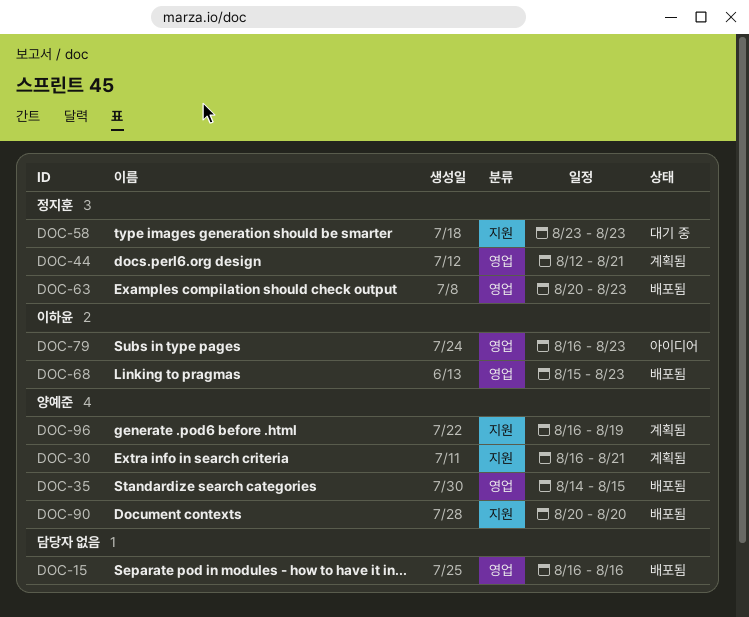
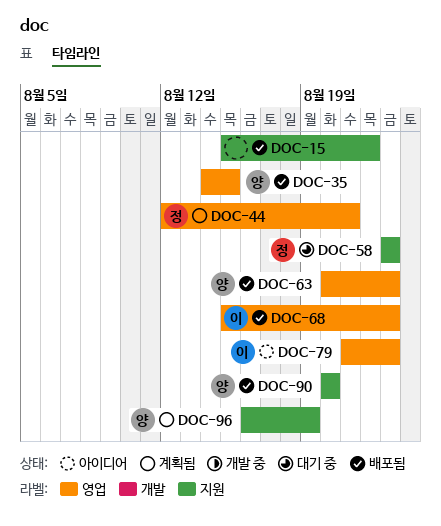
DOC-15, label: 영업 -> 지원
DOC-15, start: Aug 16 -> Aug 15
DOC-15, due: Aug 16 -> Aug 22
DOC-30: present -> none
DOC-63, owner: 정지훈 -> 양예준
DOC-79, start: Aug 16 -> Aug 21

